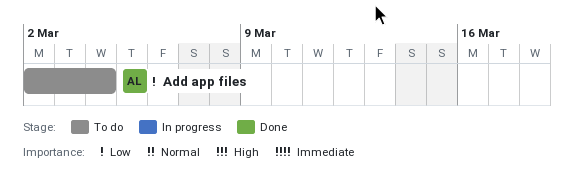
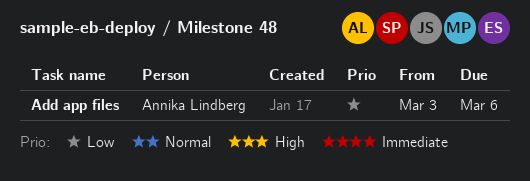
Add app files, start: Mar 2 -> Mar 3
Add app files, due: Mar 4 -> Mar 6

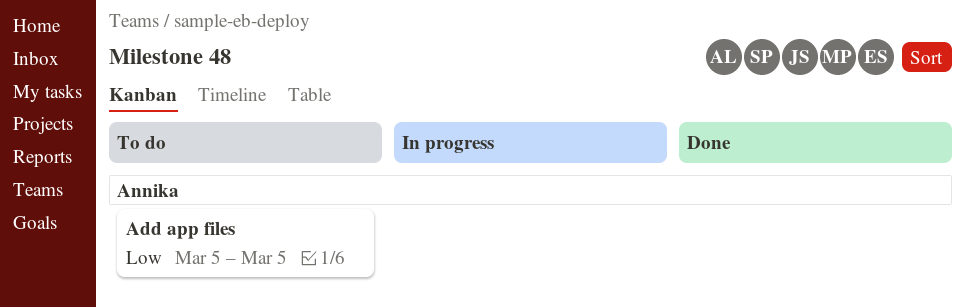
Add app files, start: Mar 3 -> Mar 5
Add app files, due: Mar 6 -> Mar 5

